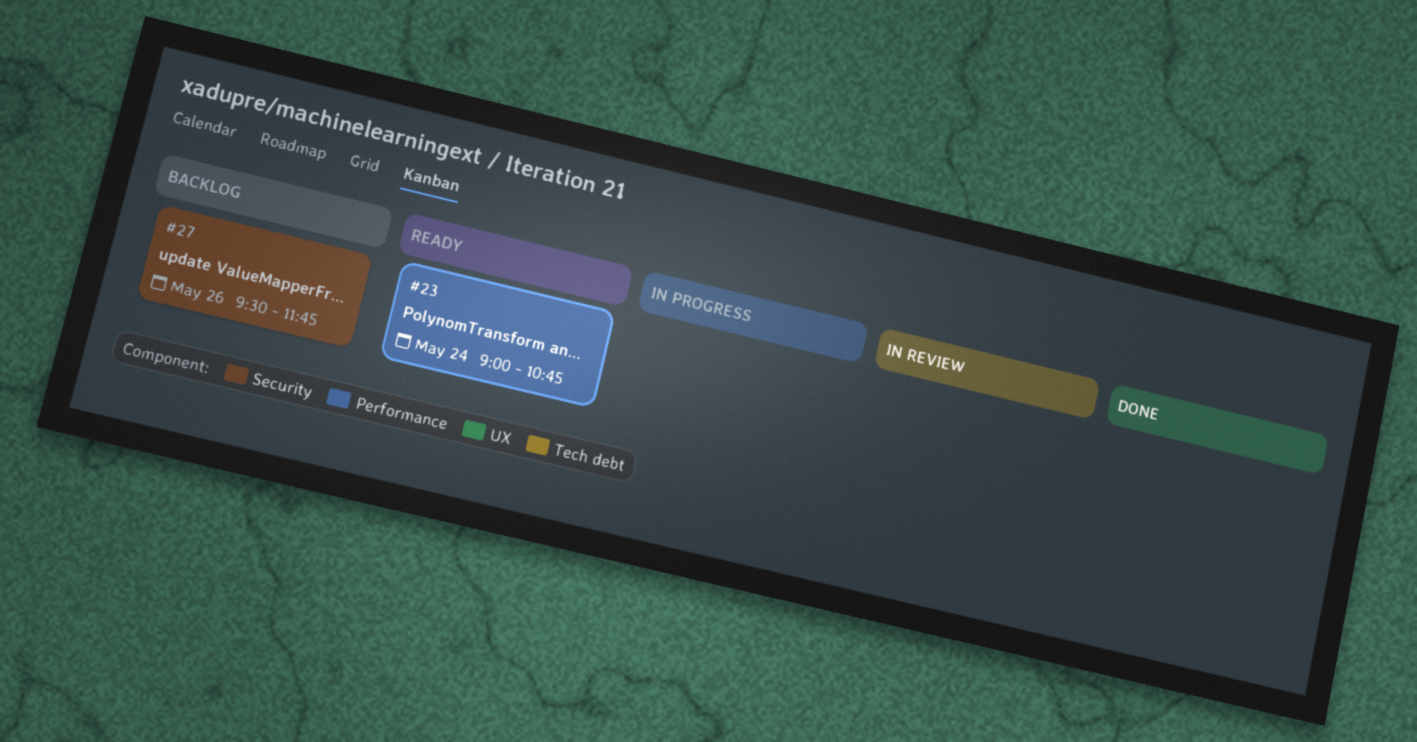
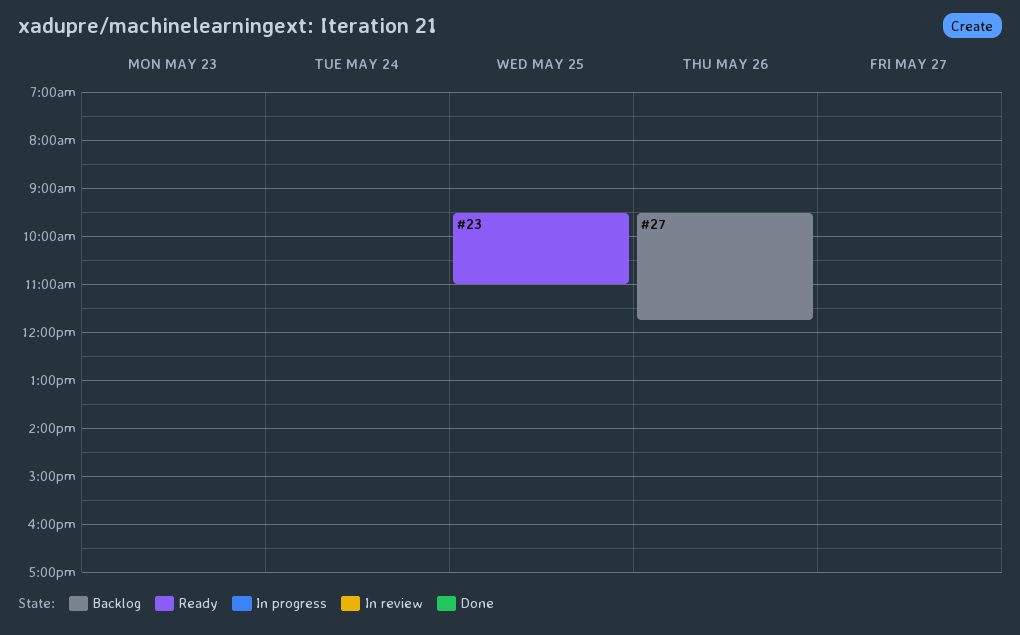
#23, day: May 24 -> May 25
#23, begins: 09:00 -> 09:30
#23, ends: 10:45 -> 11:00

